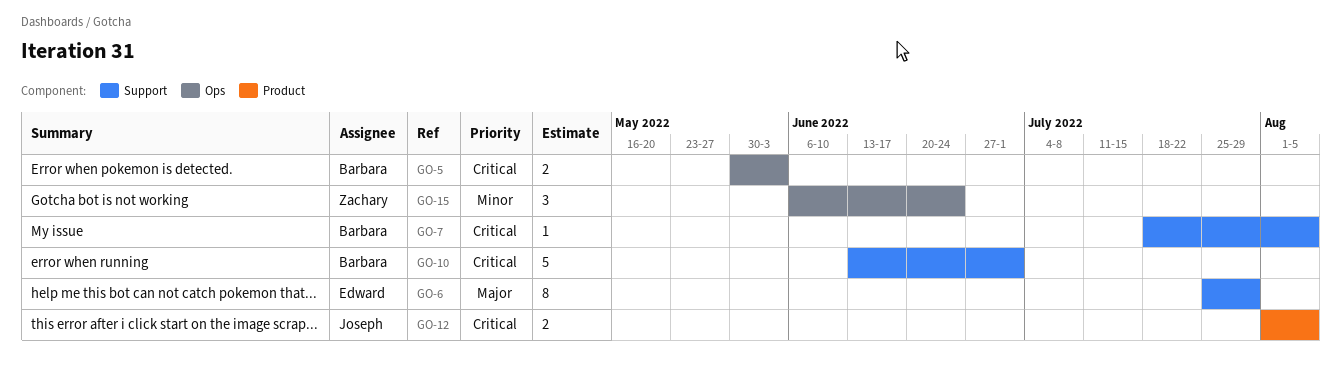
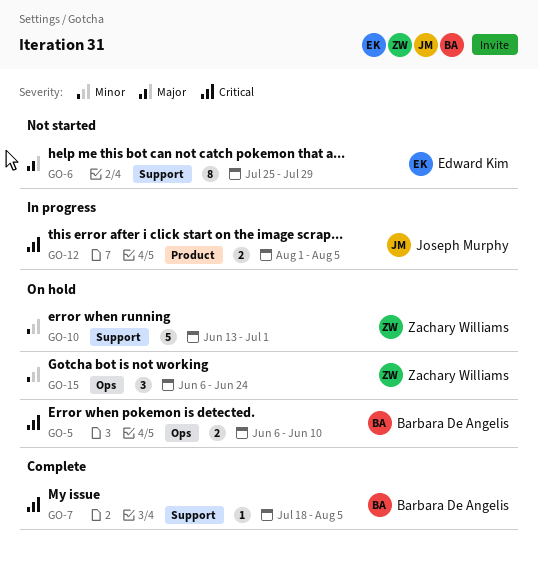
GO-5, start: May 30 -> Jun 6
GO-5, due: Jun 3 -> Jun 10
GO-10, owner: Barbara De Angelis -> Zachary Williams
GO-10, priority: Critical -> Minor

